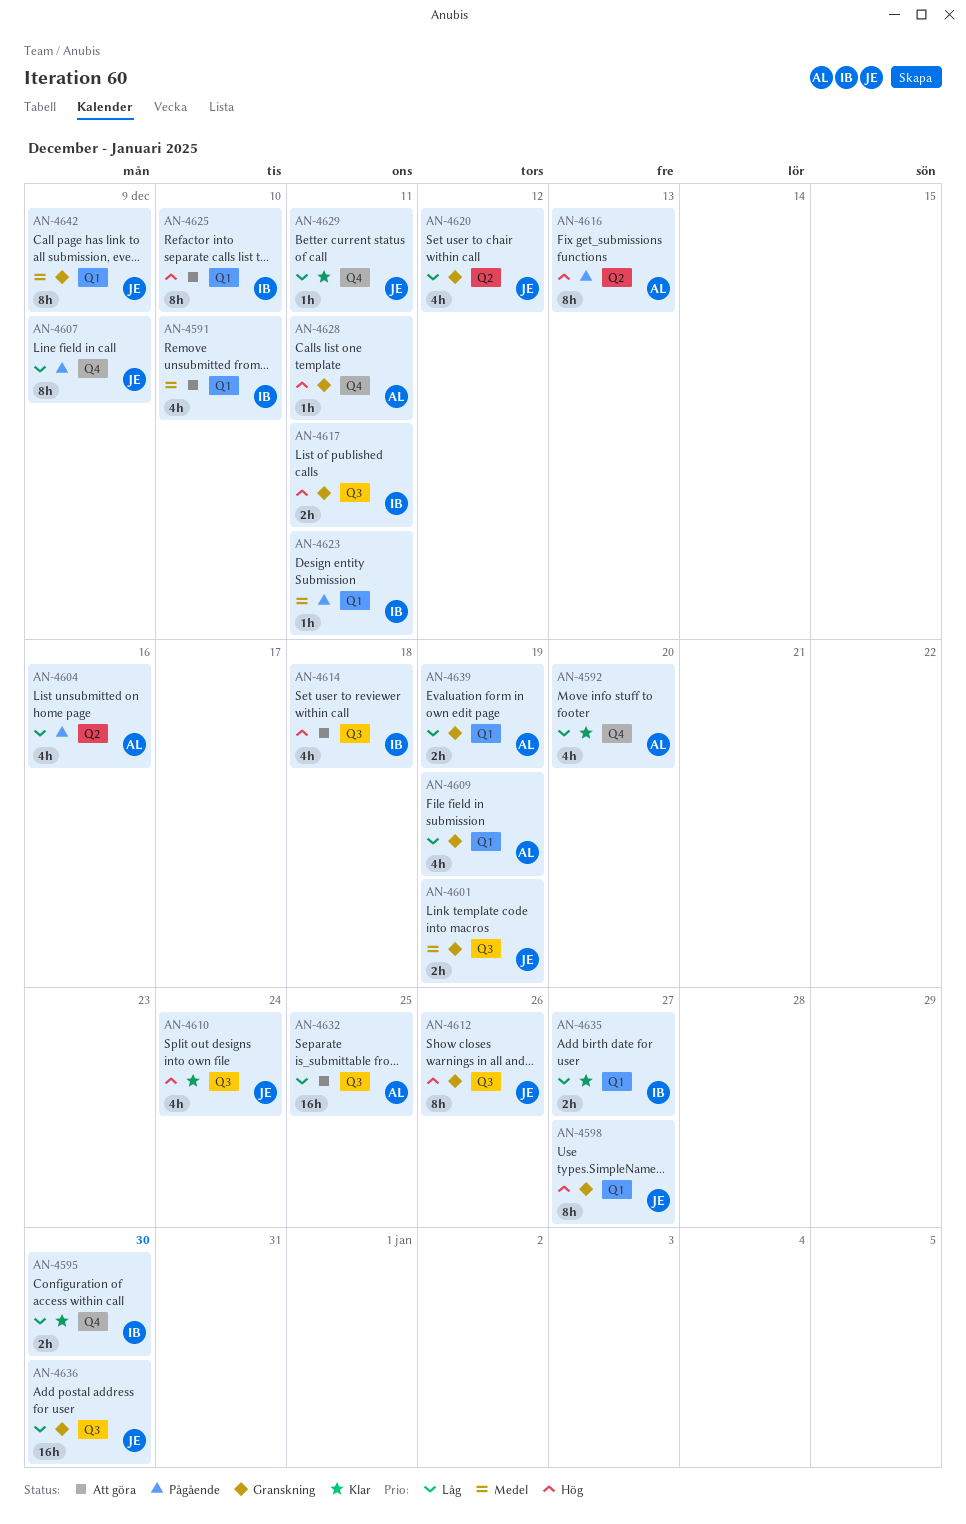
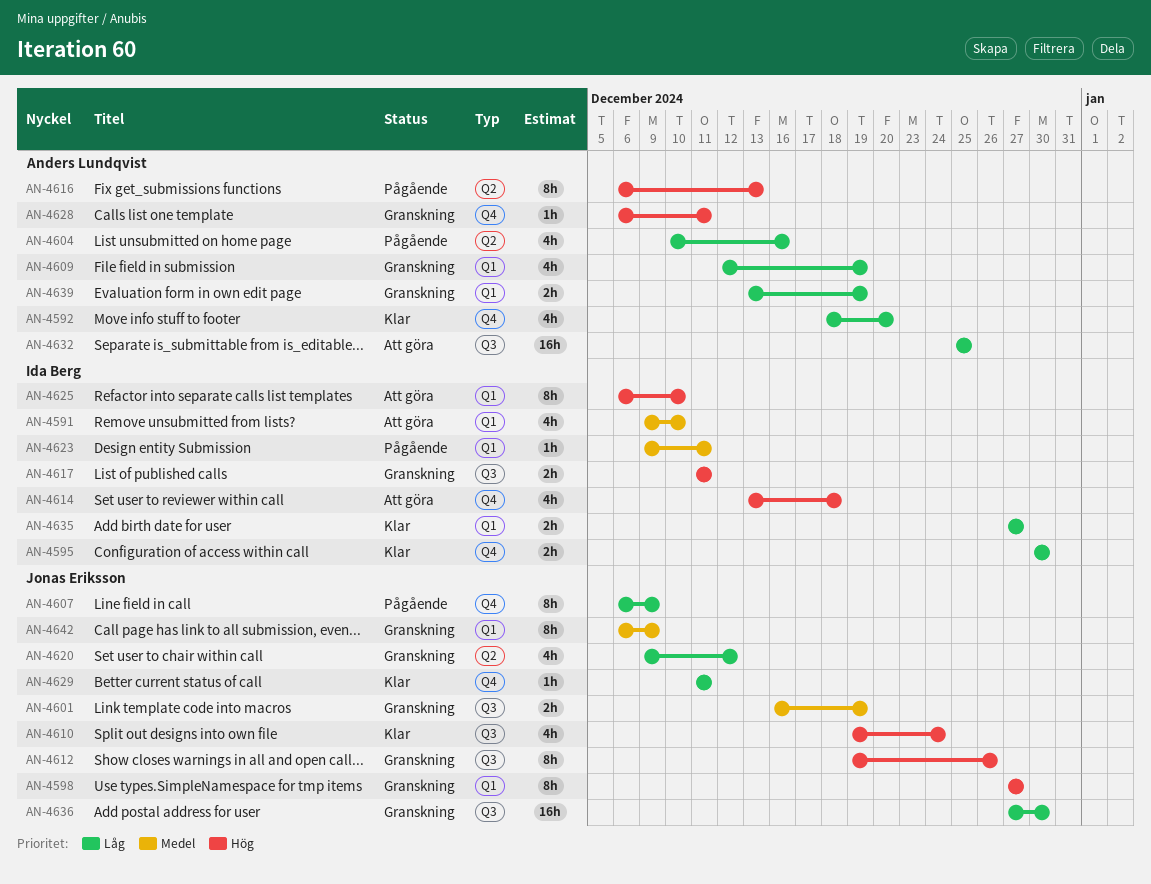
AN-4614, label: Q3 -> Q4

